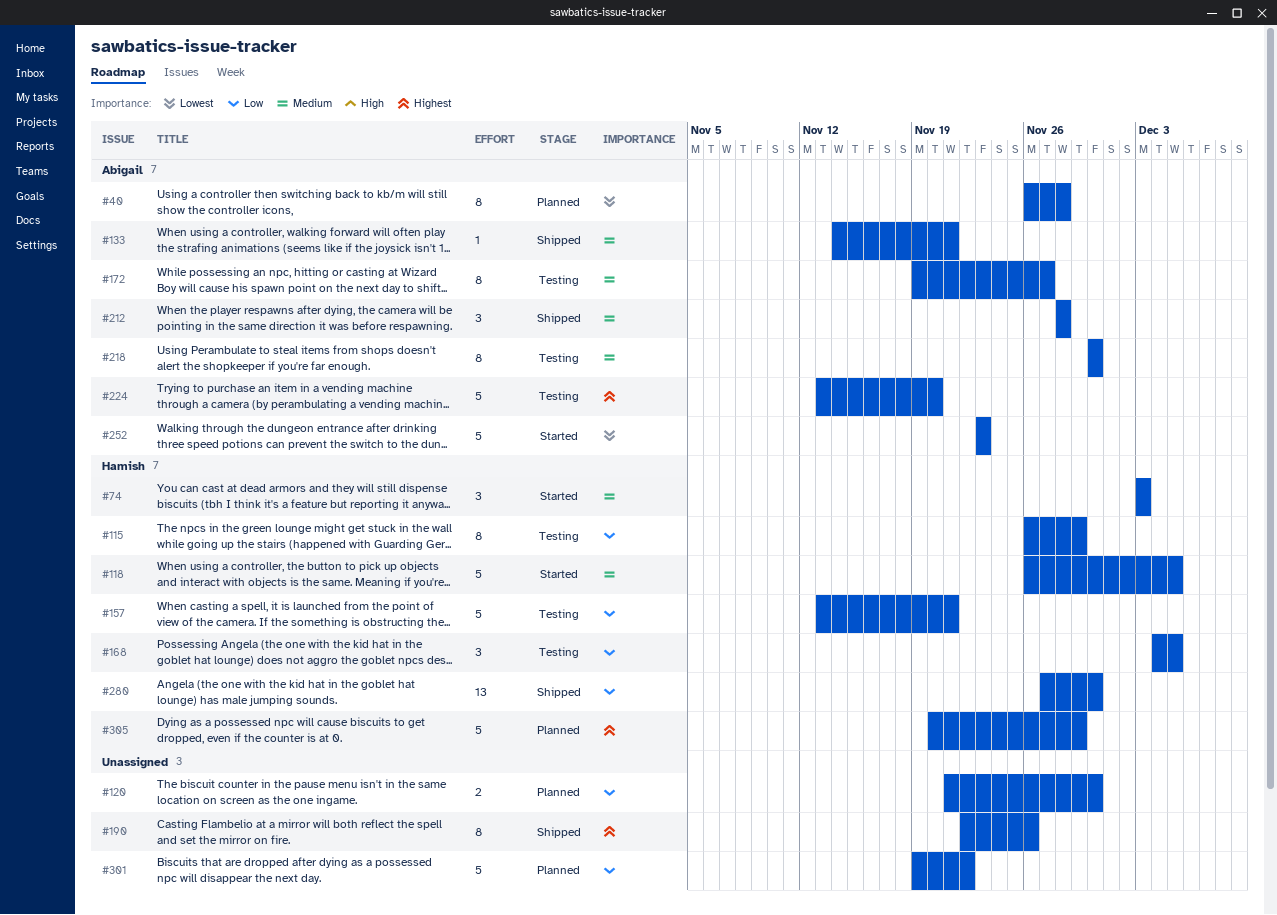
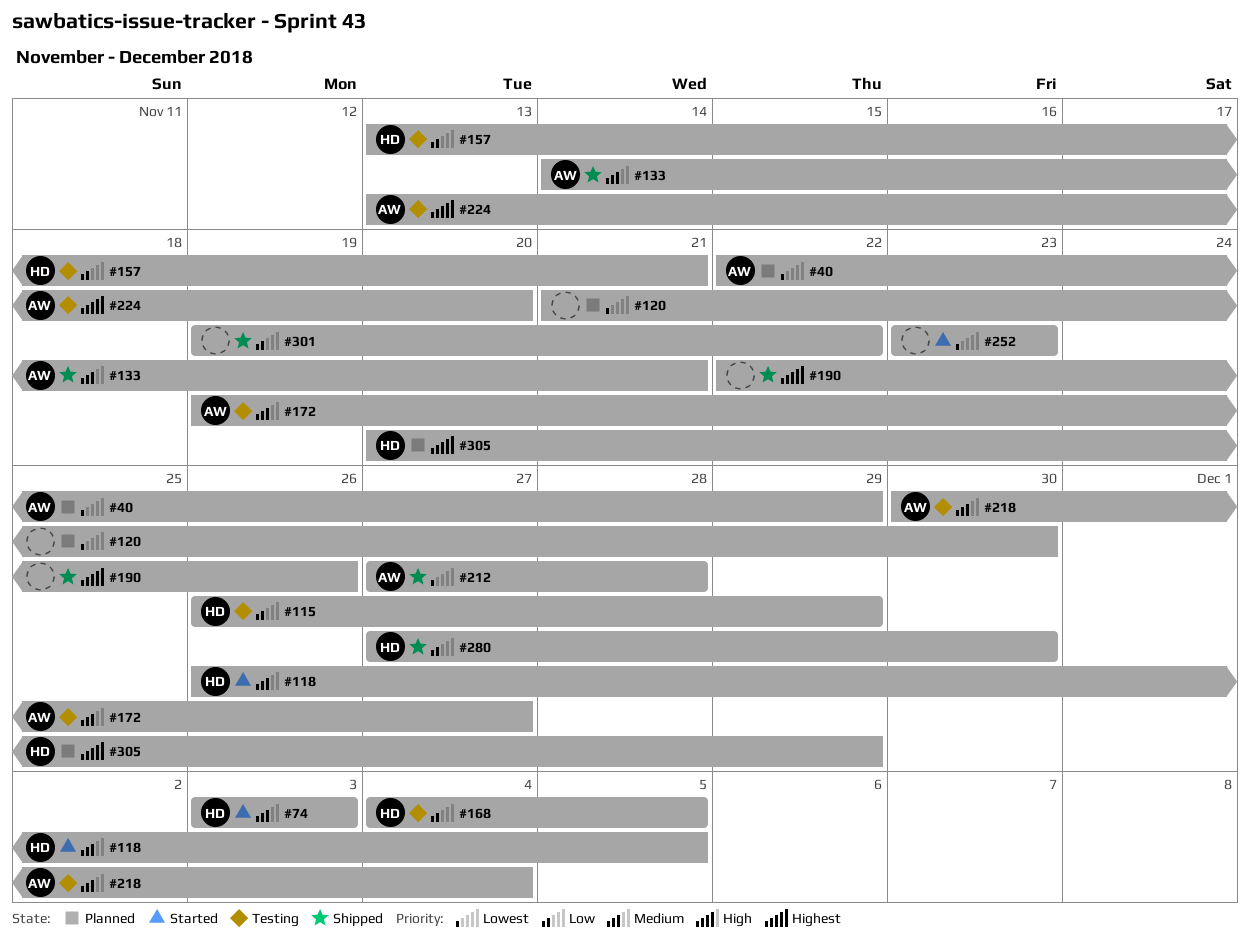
#40, start: Nov 26 -> Nov 22
#40, due: Nov 28 -> Nov 29
#120, priority: Low -> Lowest
#212, priority: Medium -> Lowest
#212, start: Nov 28 -> Nov 27
#218, due: Nov 30 -> Dec 4
#252, owner: Abigail -> none
#301, status: Planned -> Shipped

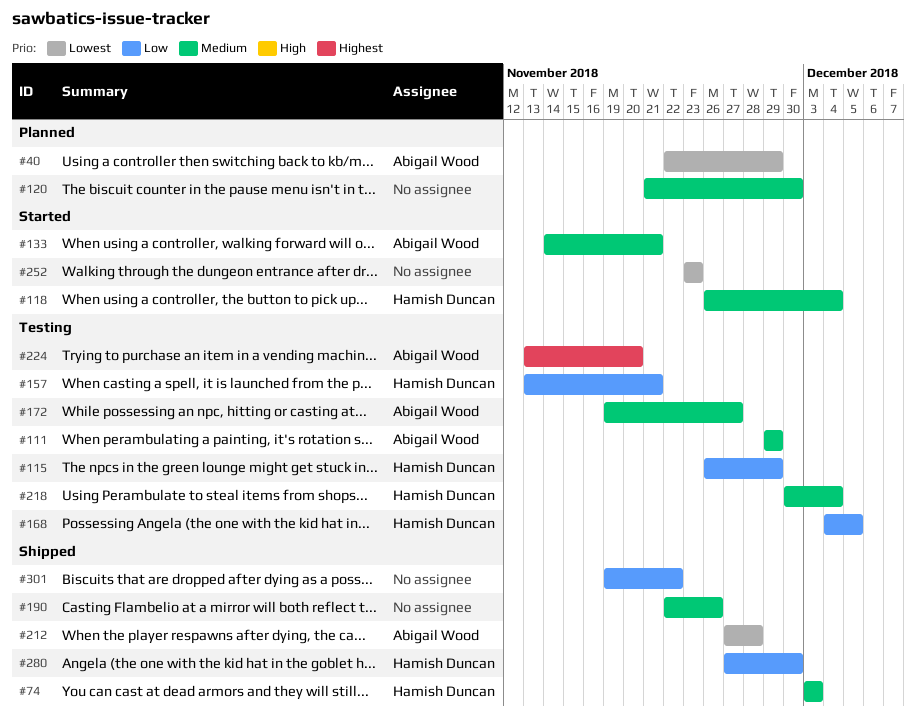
#74, status: Started -> Shipped
#111: none -> present
#118, due: Dec 5 -> Dec 4
#120, priority: Lowest -> Medium
#133, status: Shipped -> Started
#190, priority: Highest -> Medium
#218, owner: Abigail Wood -> Hamish Duncan
#305: present -> none

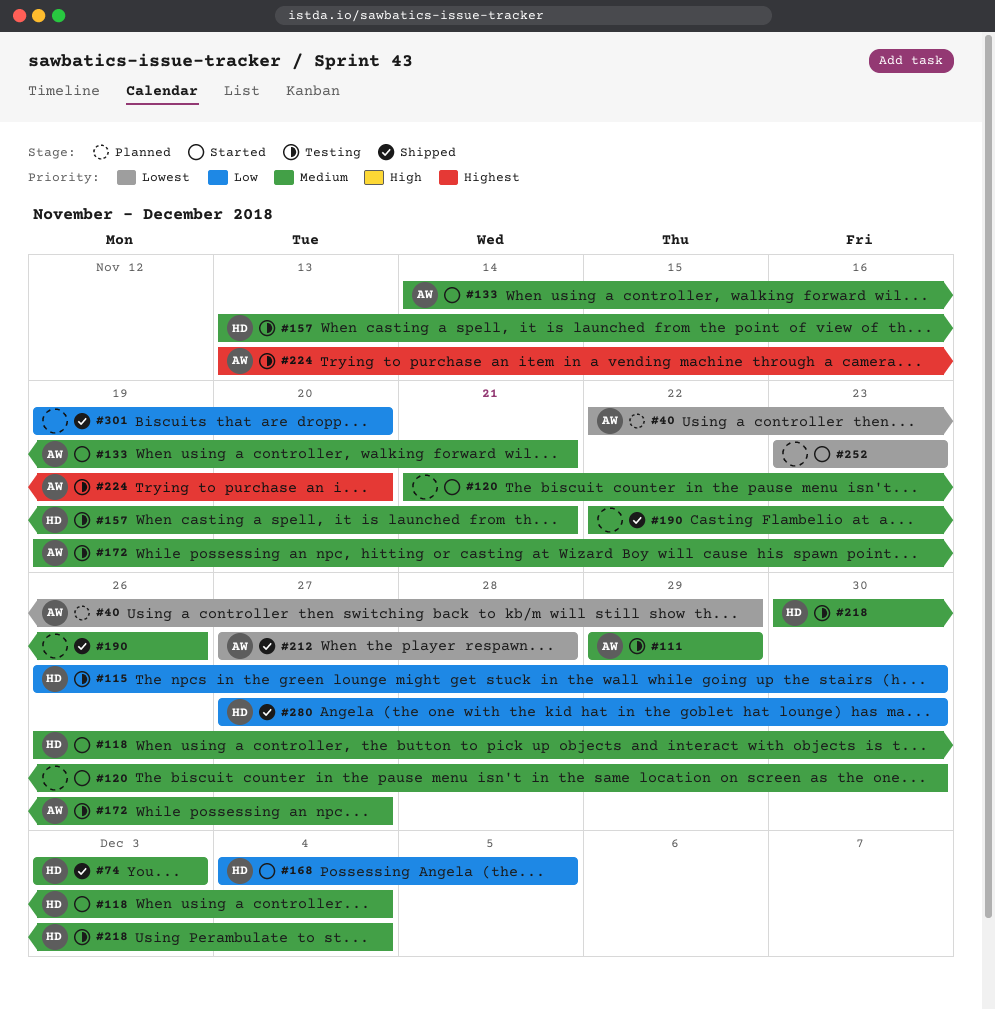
#115, due: Nov 29 -> Nov 30
#120, status: Planned -> Started
#157, priority: Low -> Medium
#168, status: Testing -> Started
#301, due: Nov 22 -> Nov 20

